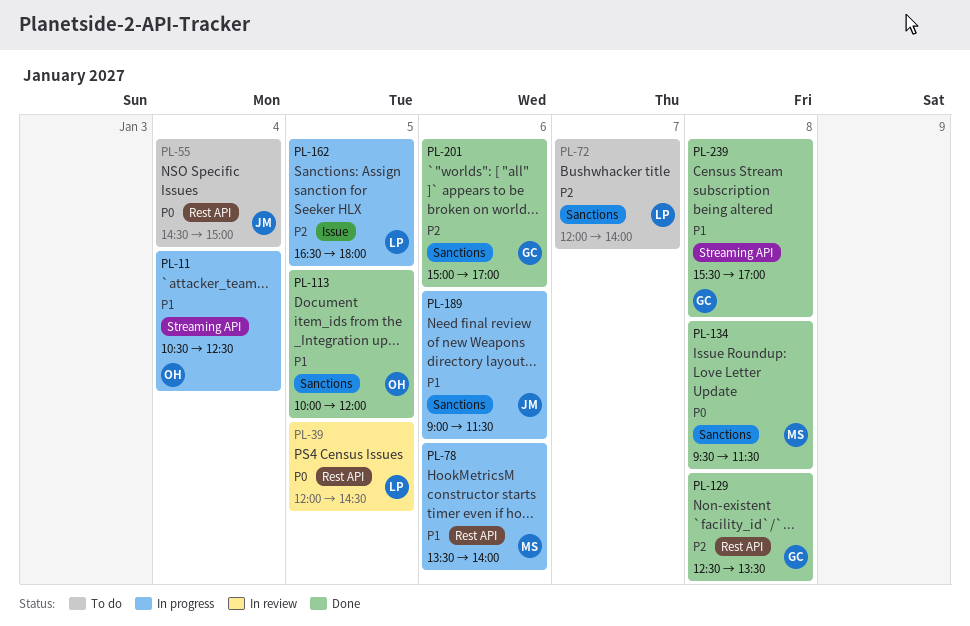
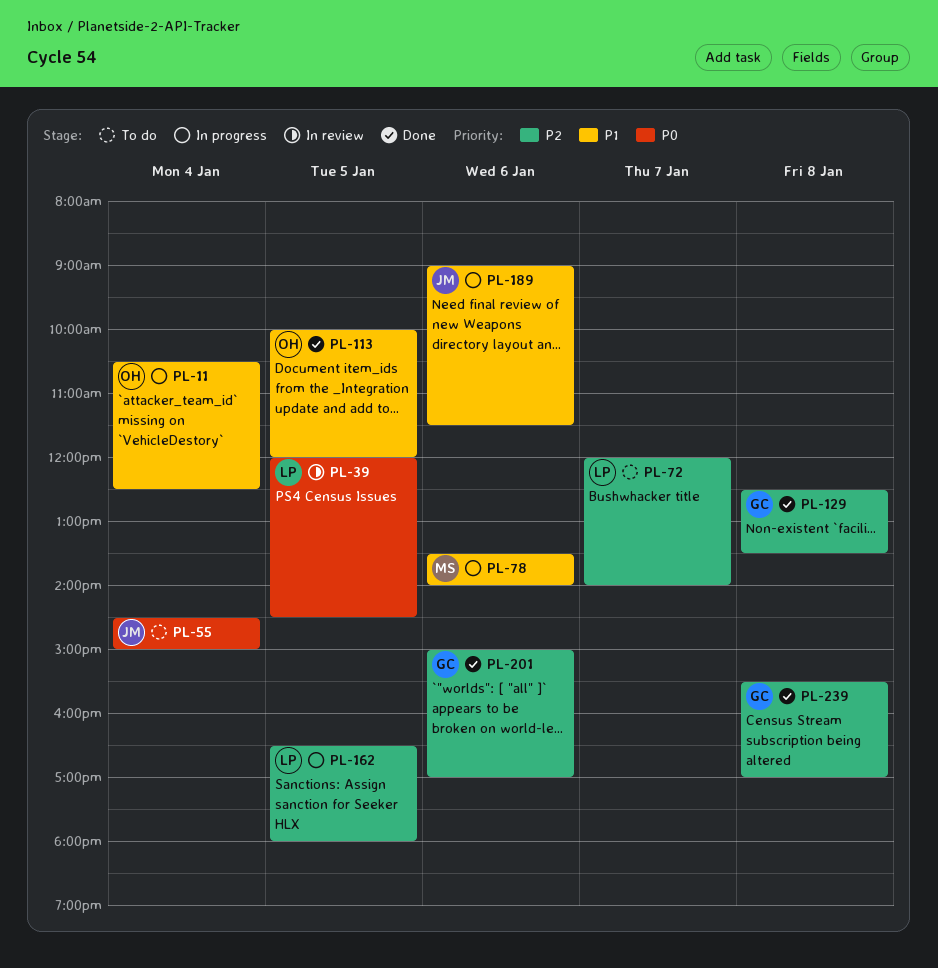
PL-134: present -> none
PL-239, priority: P1 -> P2

